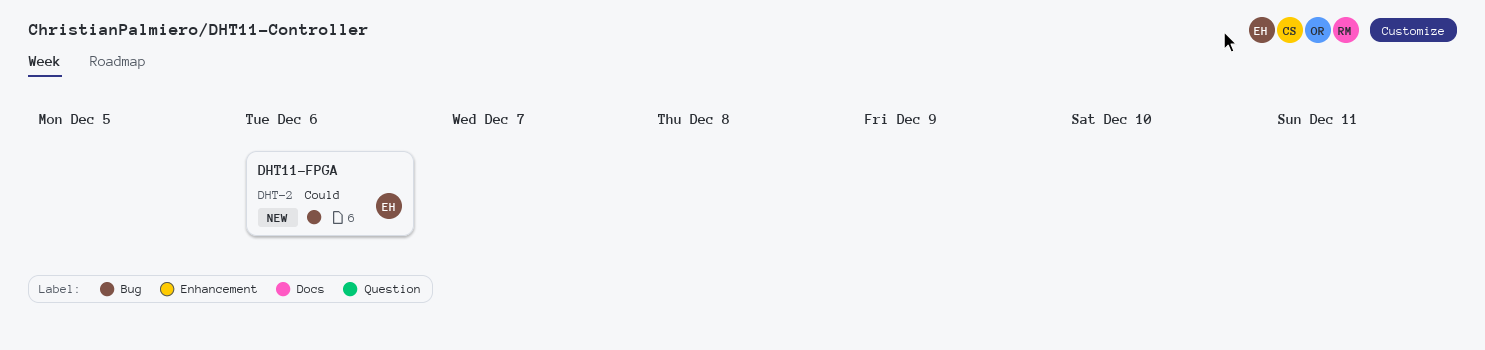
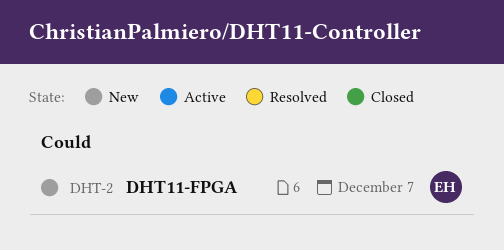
DHT-2, due: Dec 6 -> Dec 7

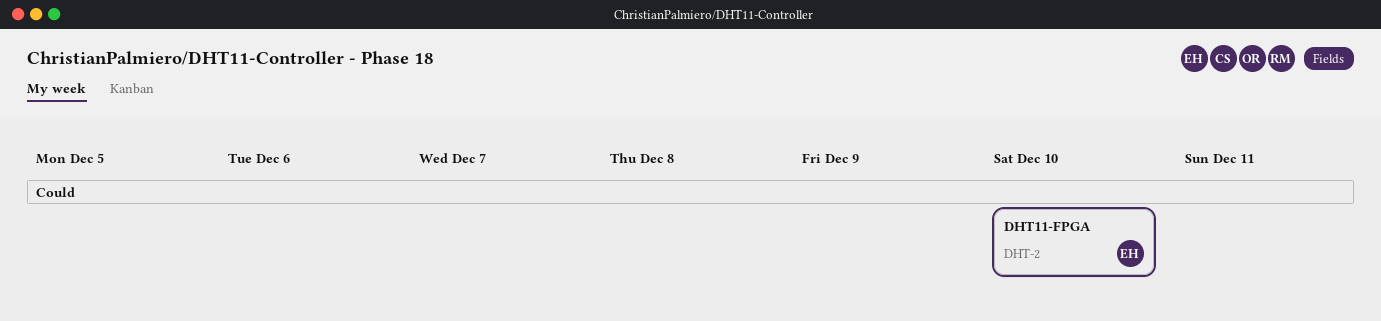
DHT-2, due: Dec 7 -> Dec 10

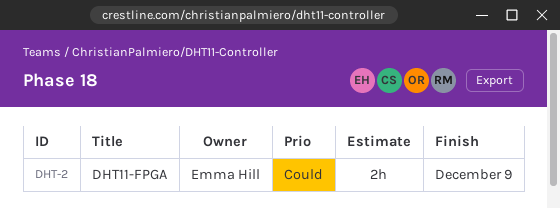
DHT-2, due: Dec 10 -> Dec 9

